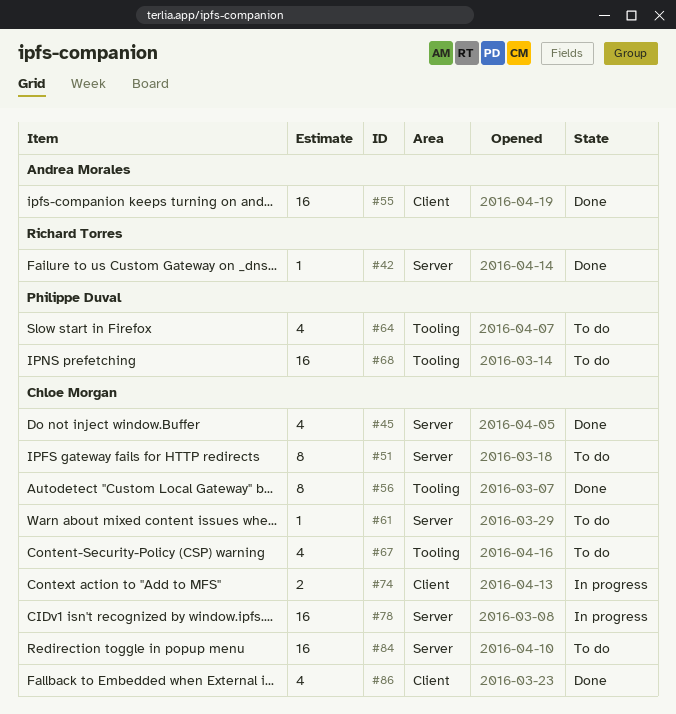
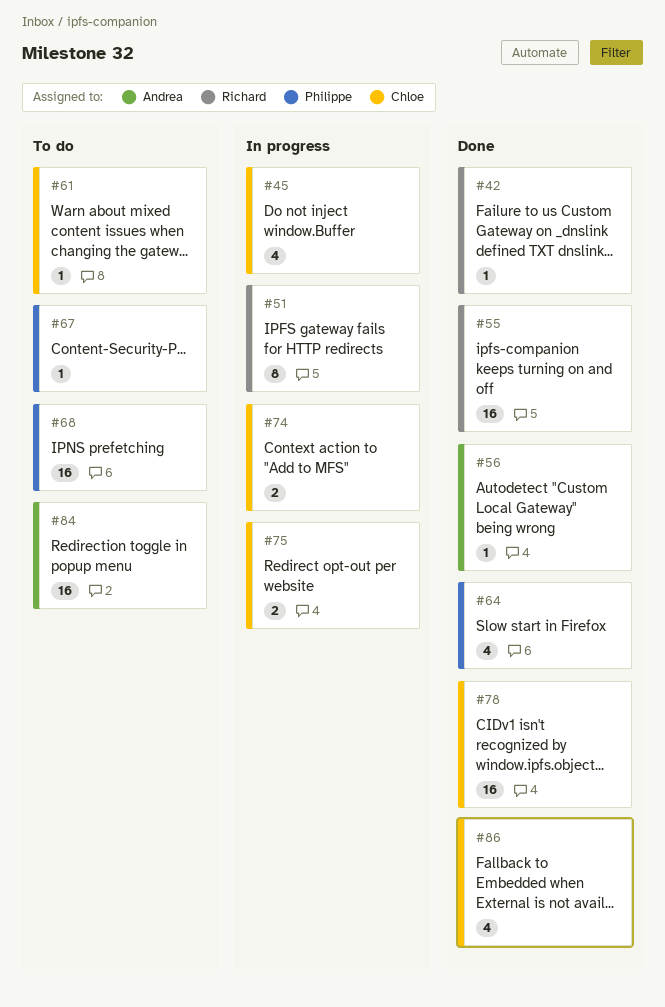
#45, status: Done -> In progress
#51, status: To do -> In progress
#51, owner: Chloe Morgan -> Richard Torres
#55, owner: Andrea Morales -> Richard Torres
#56, owner: Chloe Morgan -> Andrea Morales
#56, estimate: 8 -> 1
#64, status: To do -> Done
#67, owner: Chloe Morgan -> Philippe Duval
#67, estimate: 4 -> 1
#75: none -> present
#78, status: In progress -> Done
#84, owner: Chloe Morgan -> Andrea Morales

